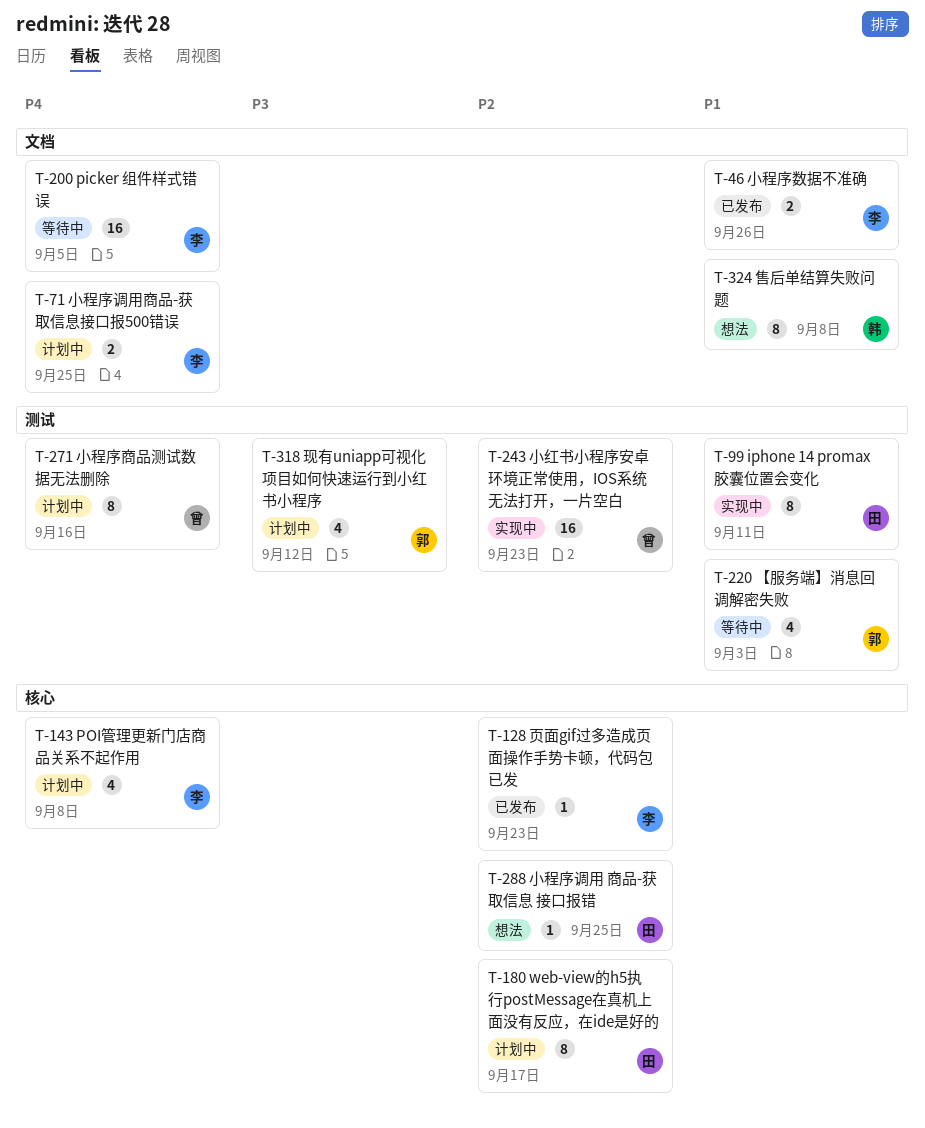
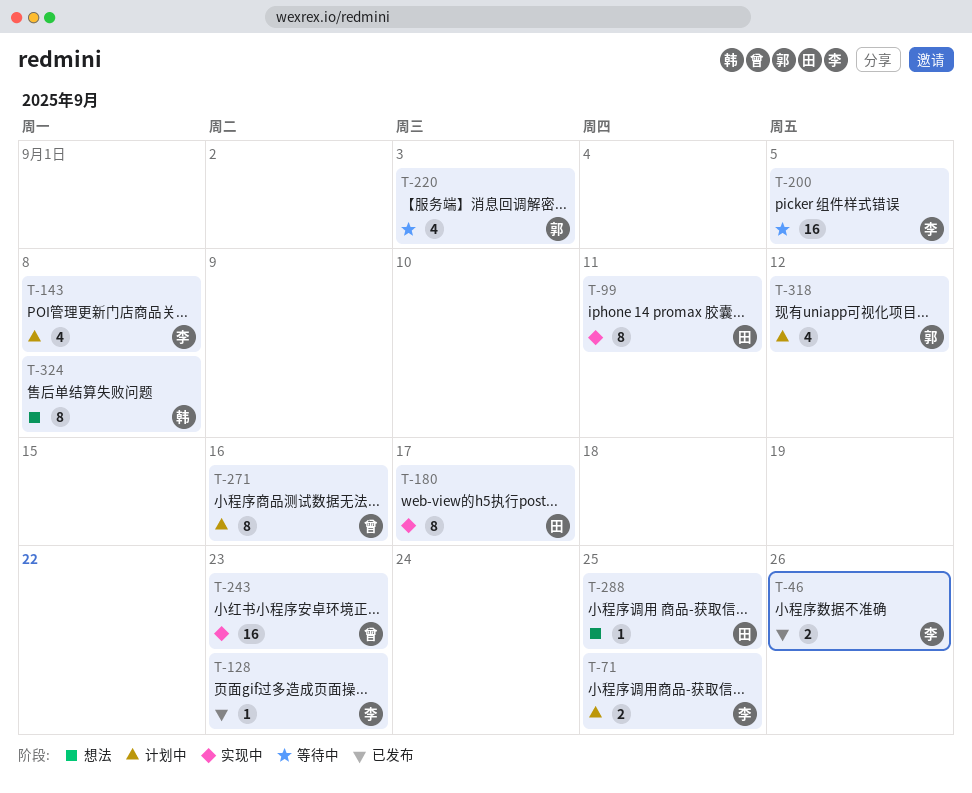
T-180, status: 计划中 -> 实现中

